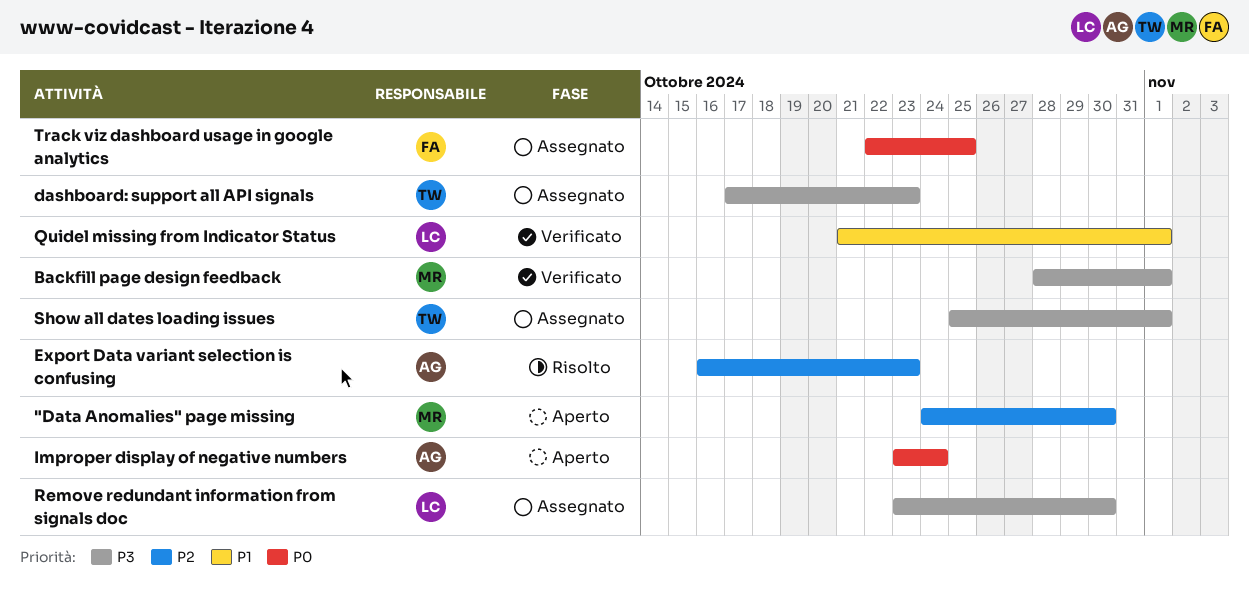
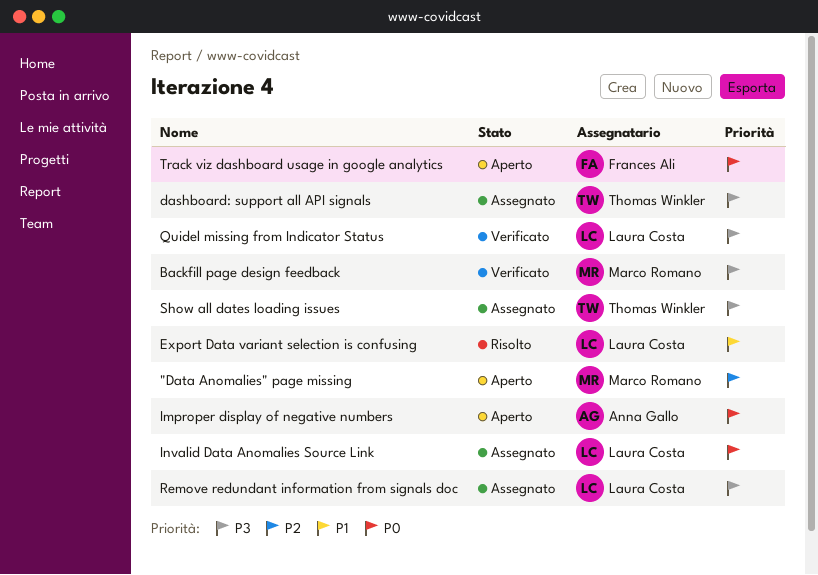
Export Data variant selection is confusing, owner: Anna Gallo -> Laura Costa
Export Data variant selection is confusing, priority: P2 -> P1
Invalid Data Anomalies Source Link: none -> present
Quidel missing from Indicator Status, priority: P1 -> P3
Track viz dashboard usage in google analytics, status: Assegnato -> Aperto

